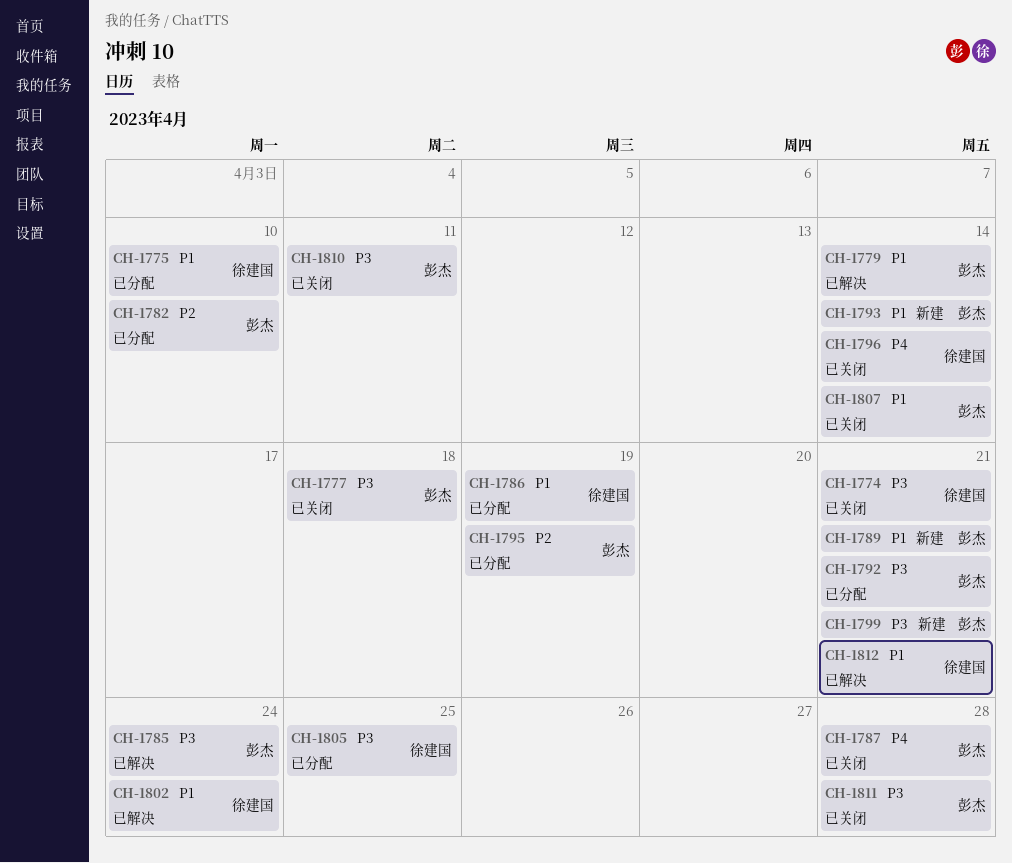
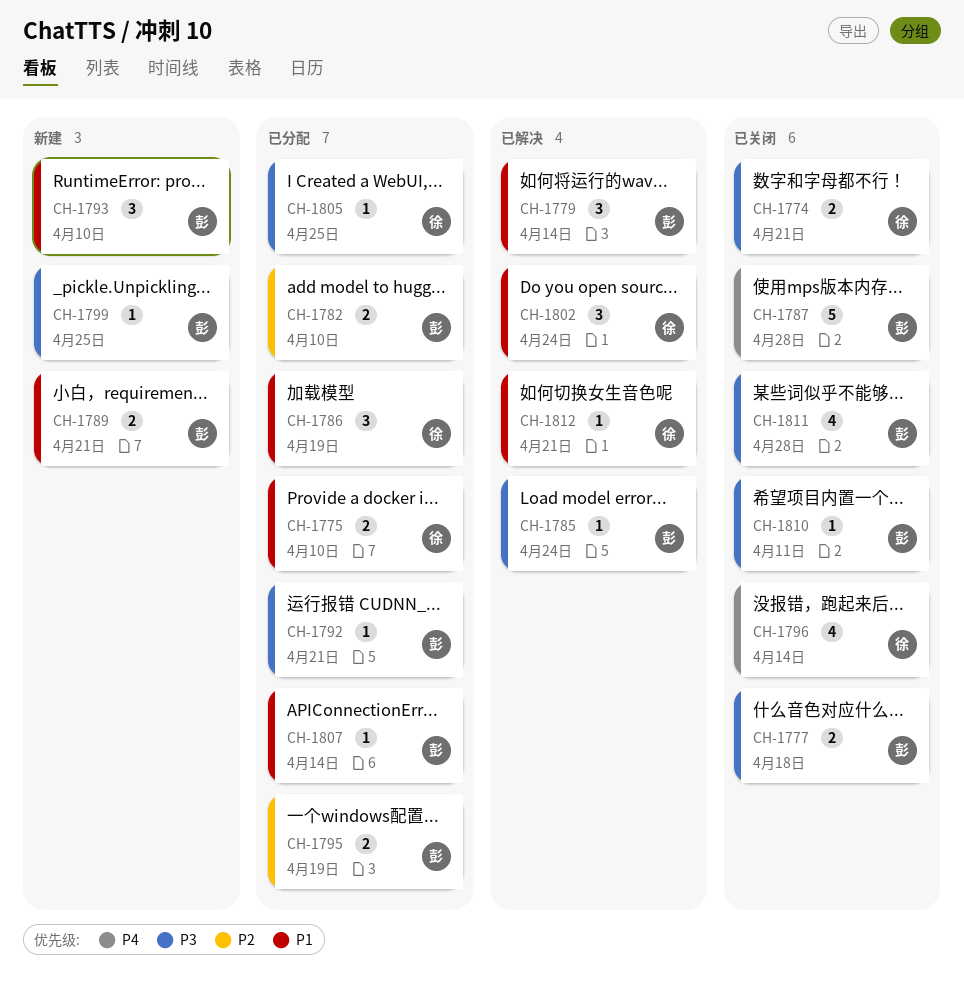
CH-1793, due: Apr 14 -> Apr 10
CH-1799, due: Apr 21 -> Apr 25
CH-1807, status: 已关闭 -> 已分配

